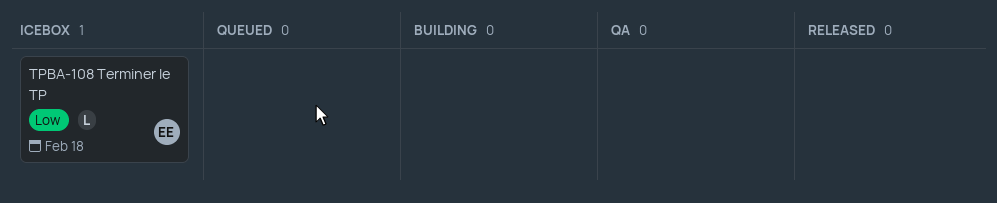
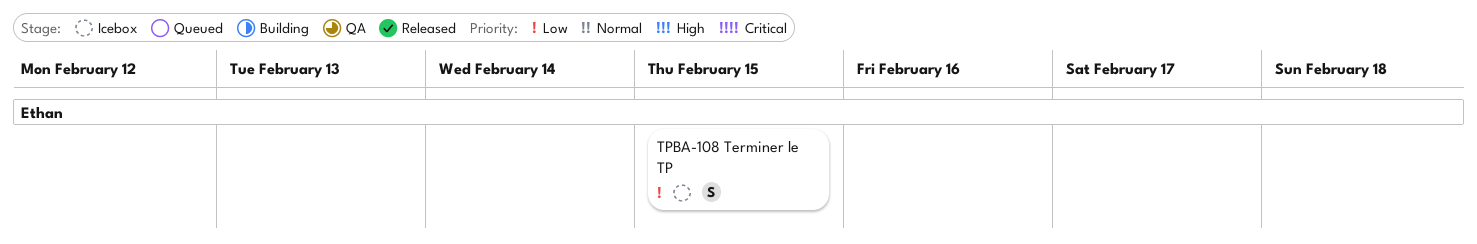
TPBA-108, estimate: L -> S
TPBA-108, due: Feb 18 -> Feb 15

